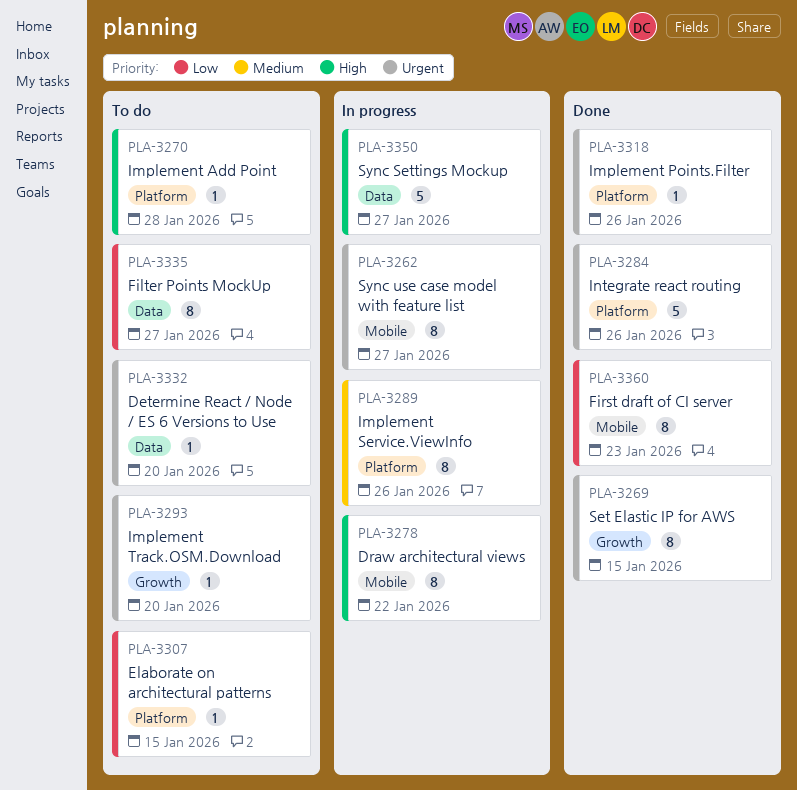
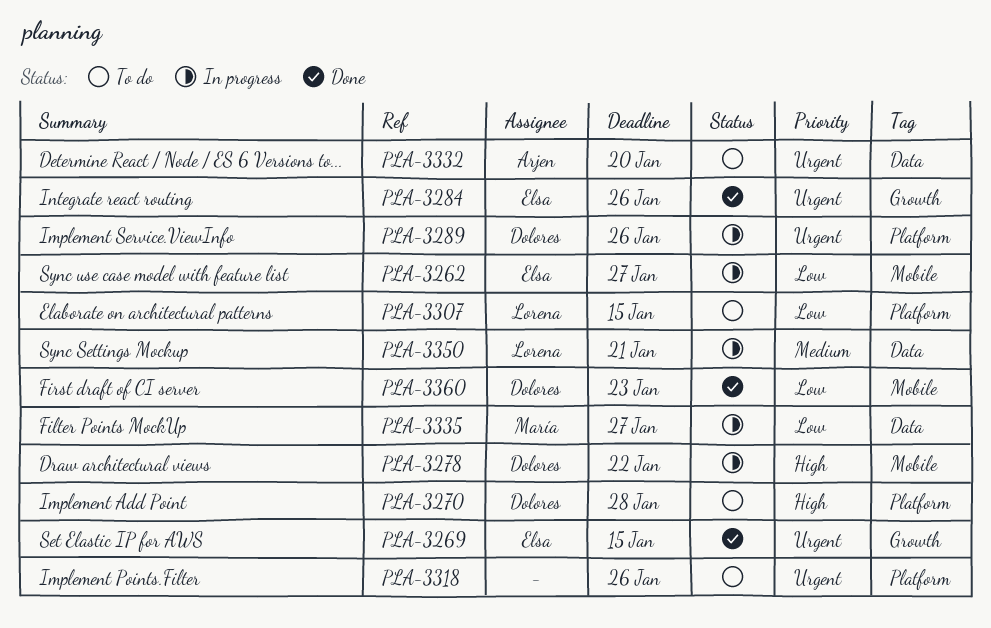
PLA-3262, priority: Urgent -> Low
PLA-3284, label: Platform -> Growth
PLA-3289, priority: Medium -> Urgent
PLA-3293: present -> none
PLA-3318, status: Done -> To do
PLA-3335, status: To do -> In progress
PLA-3350, priority: High -> Medium
PLA-3350, due: Jan 27 -> Jan 21

